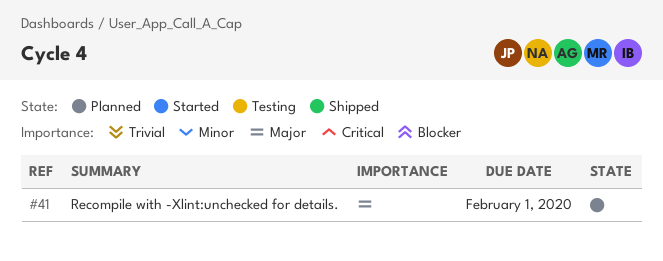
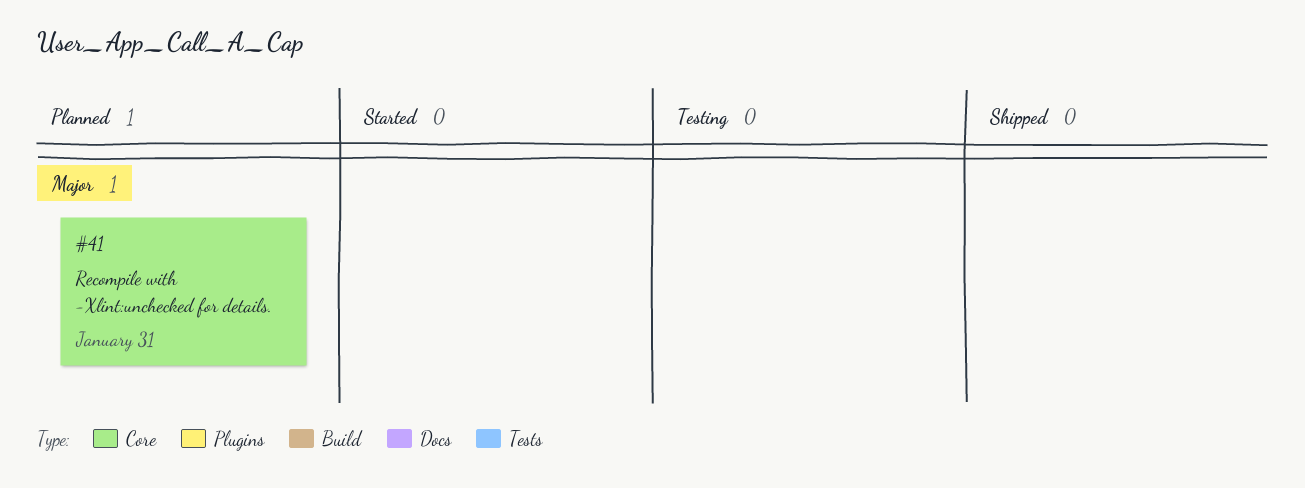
#41, due: Feb 1 -> Jan 31

